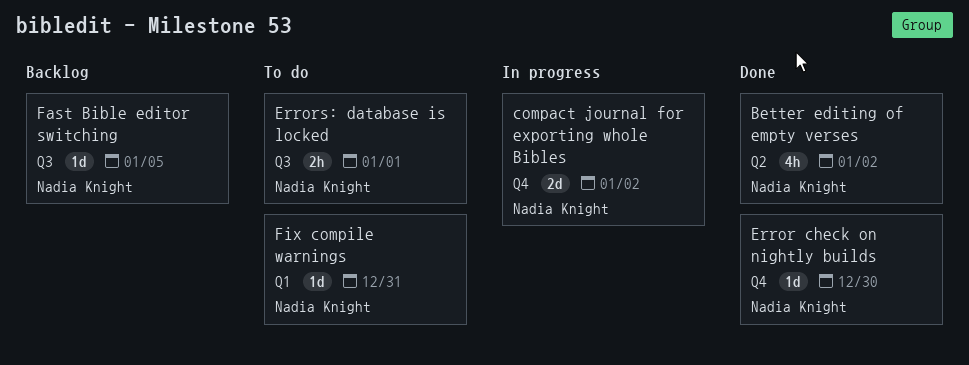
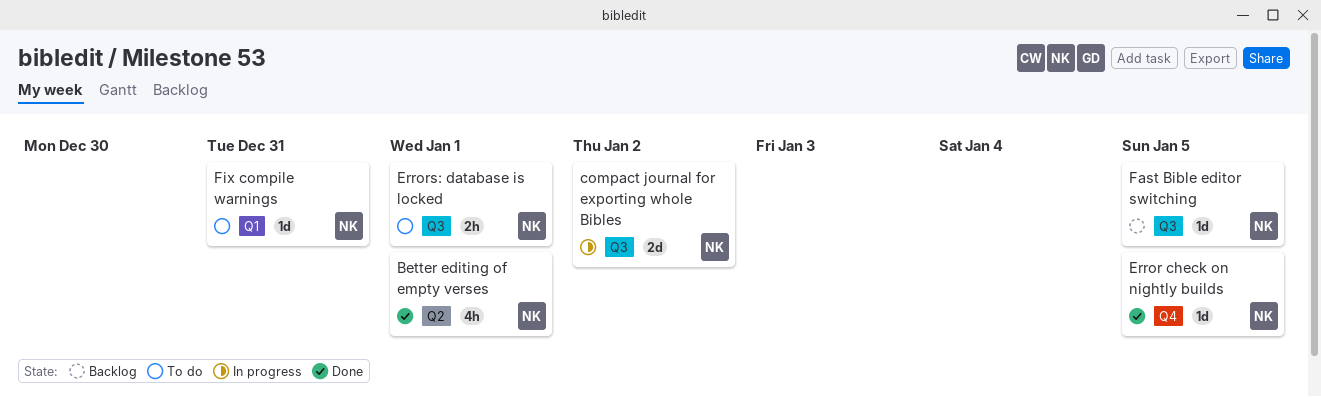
Better editing of empty verses, due: Jan 2 -> Jan 1
compact journal for exporting whole Bibles, label: Q4 -> Q3
Error check on nightly builds, due: Dec 30 -> Jan 5

